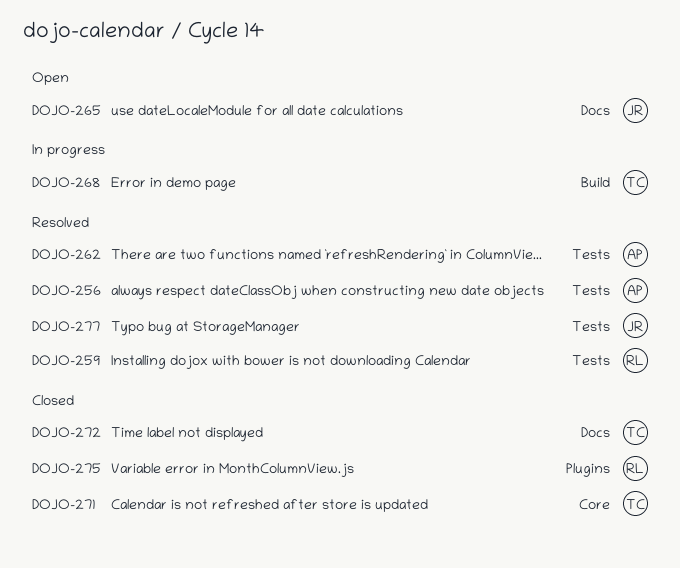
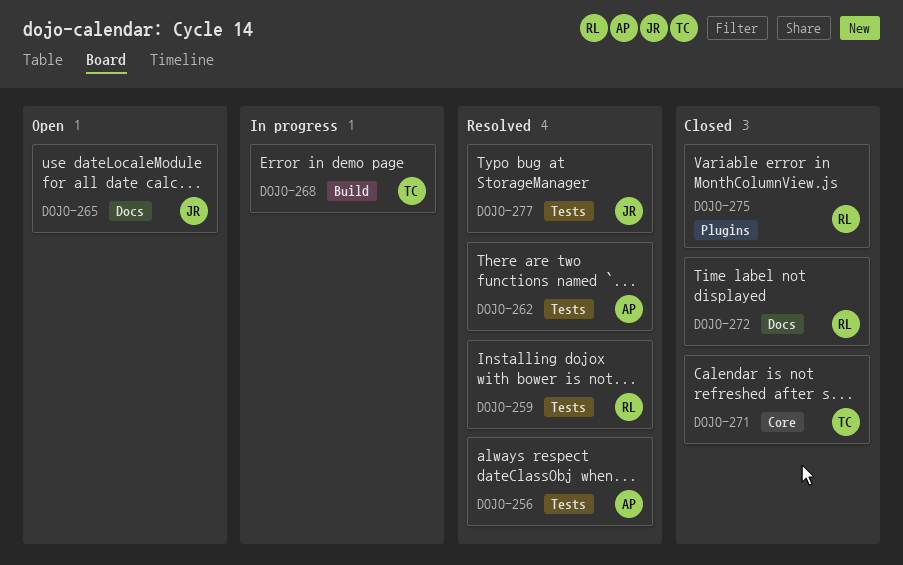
DOJO-272, owner: TC -> RL

